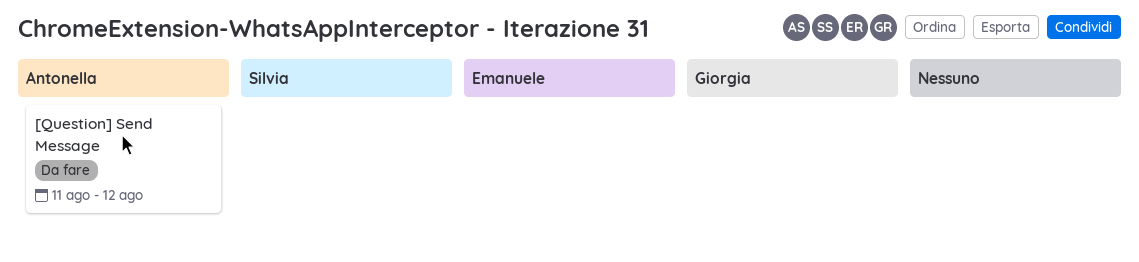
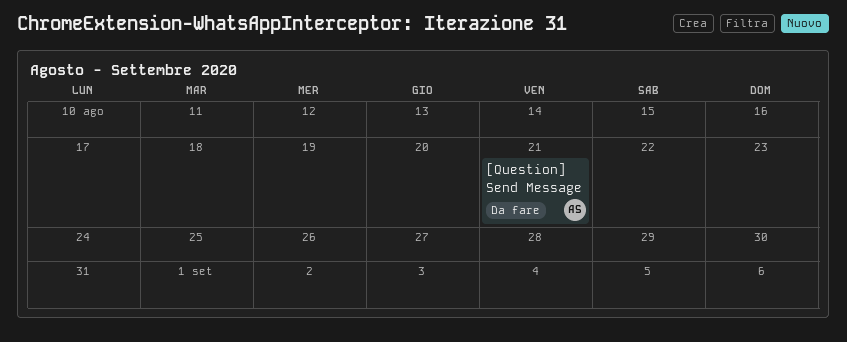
[Question] Send Message, due: Aug 12 -> Aug 21

